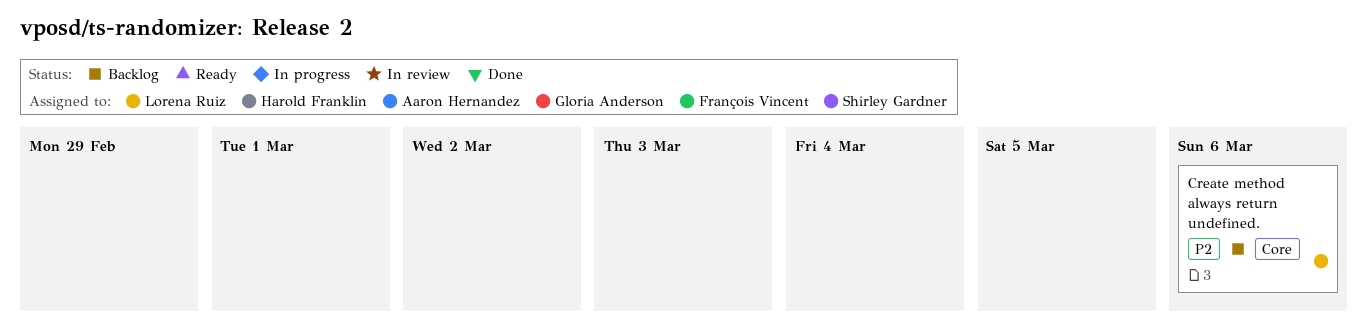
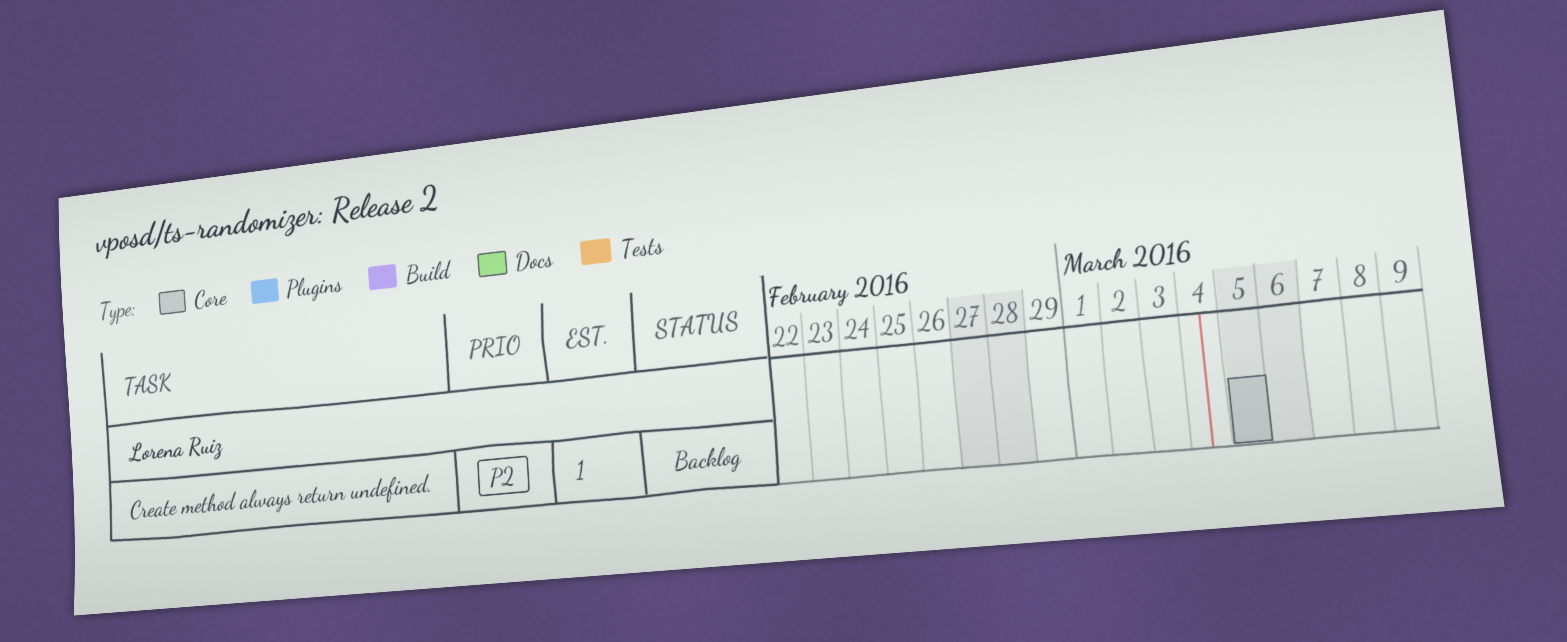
Create method always return undefined., due: Mar 6 -> Mar 5

